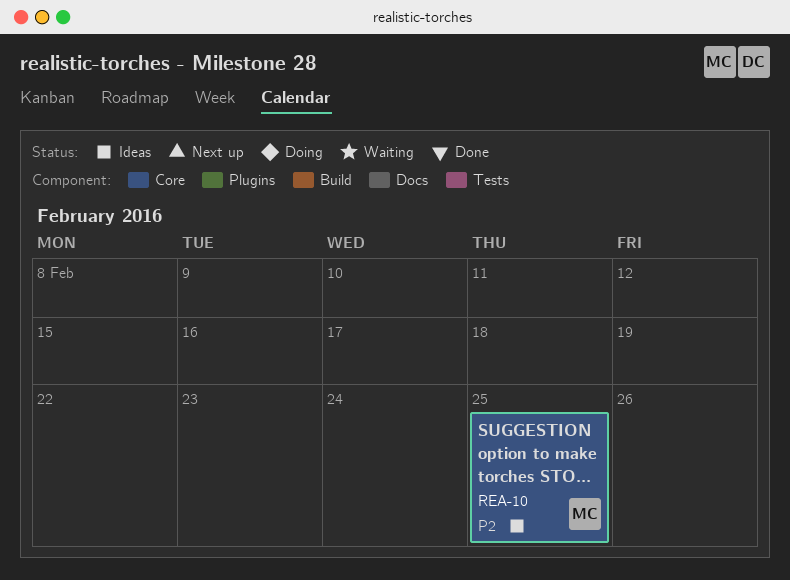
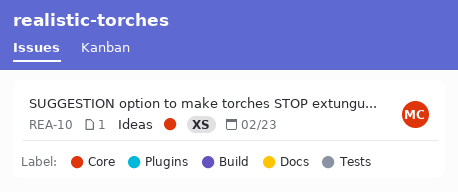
REA-10, due: Feb 25 -> Feb 23

